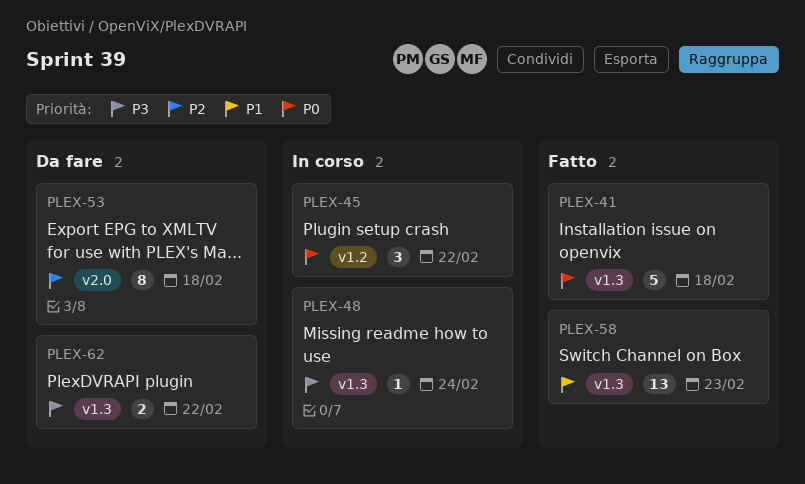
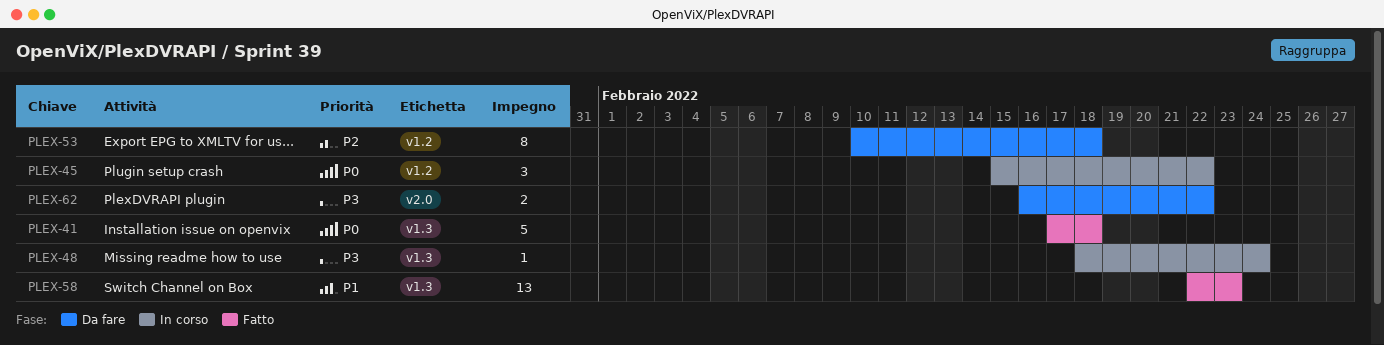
PLEX-53, label: v2.0 -> v1.2
PLEX-62, label: v1.3 -> v2.0

